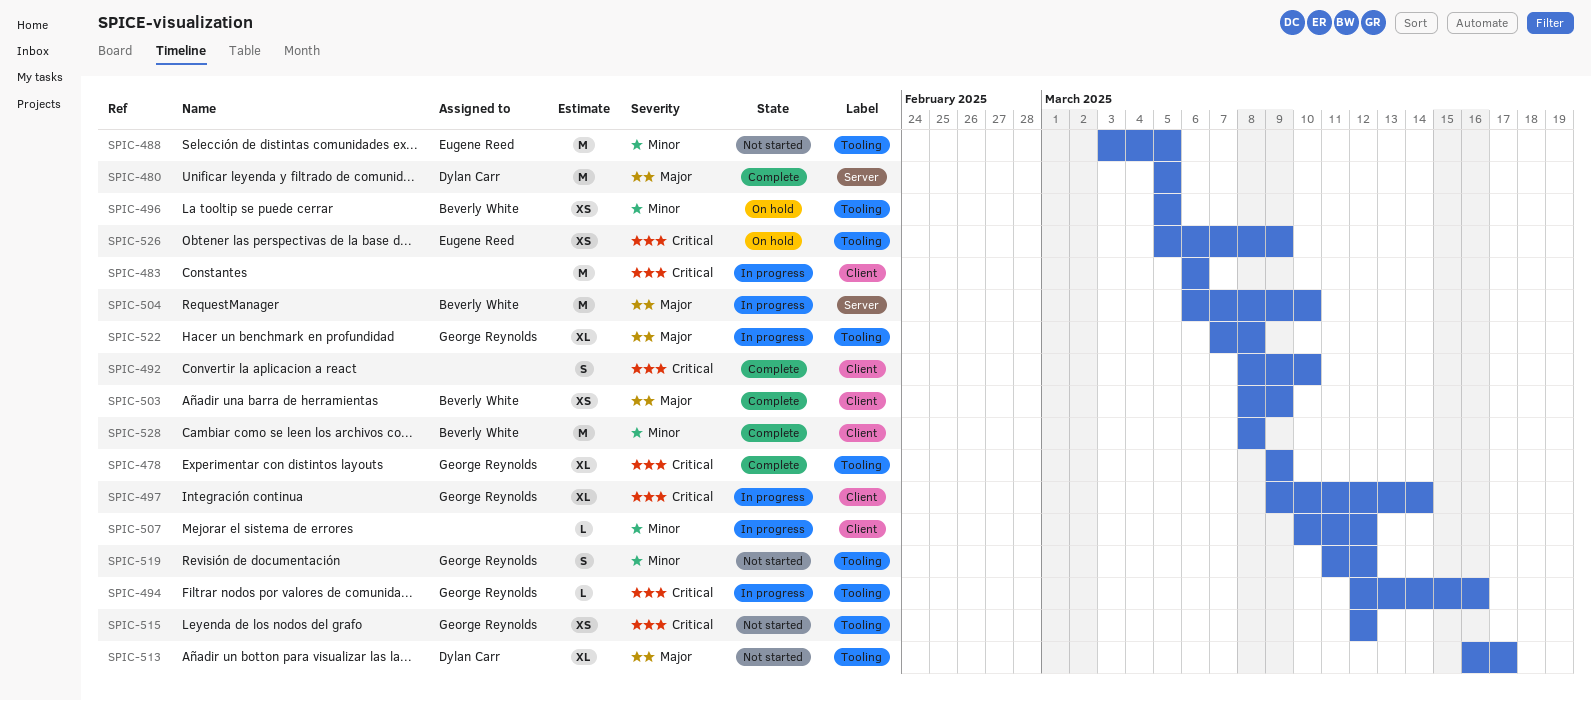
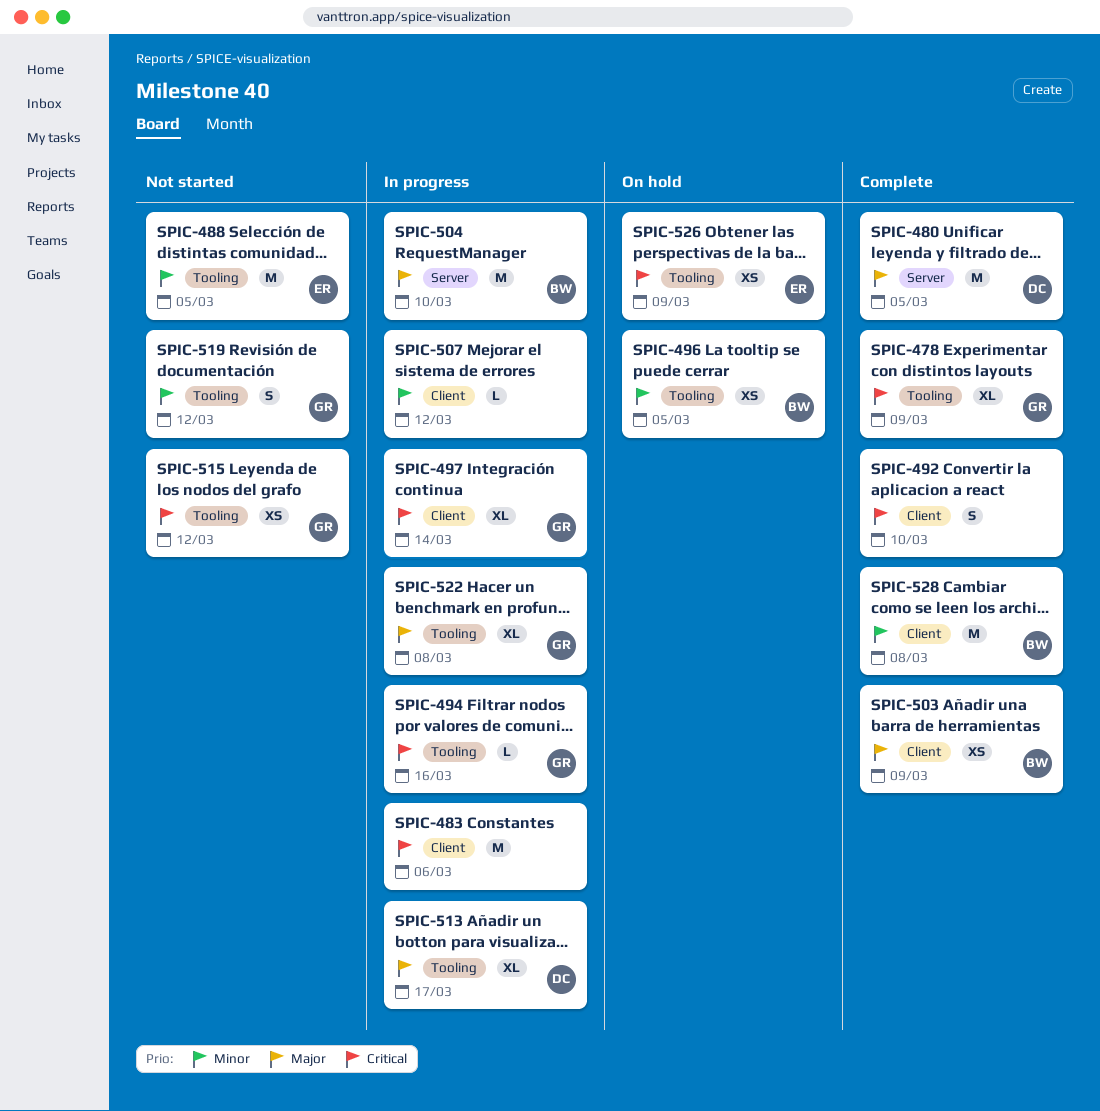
SPIC-513, status: Not started -> In progress

